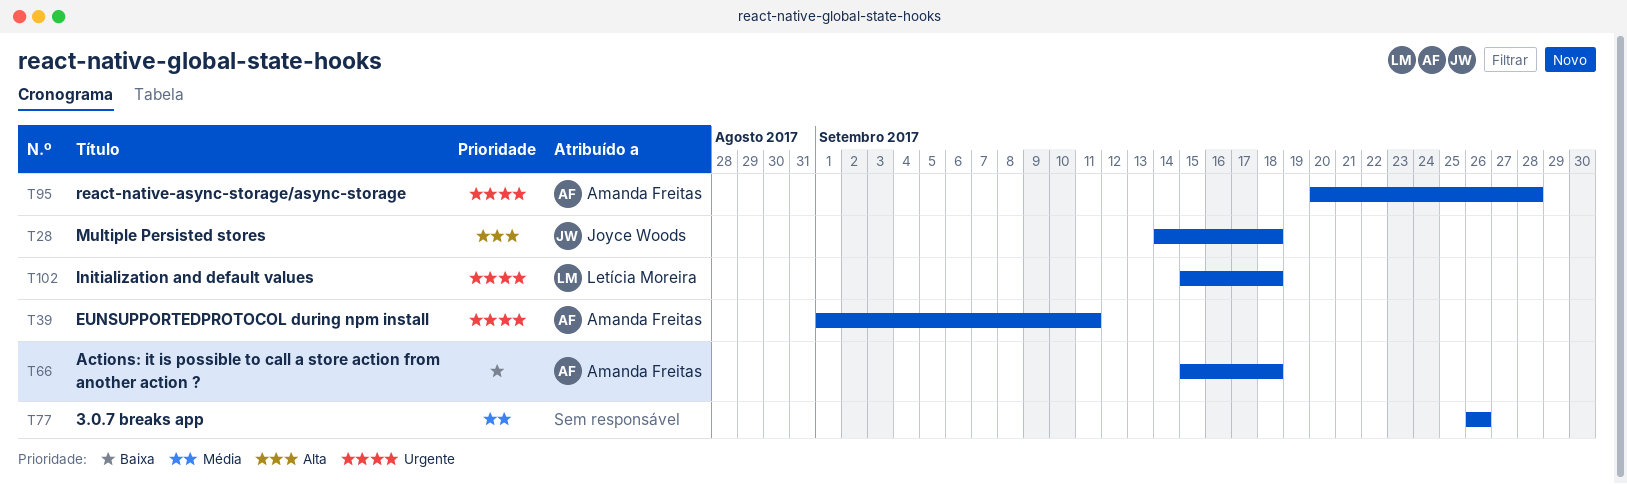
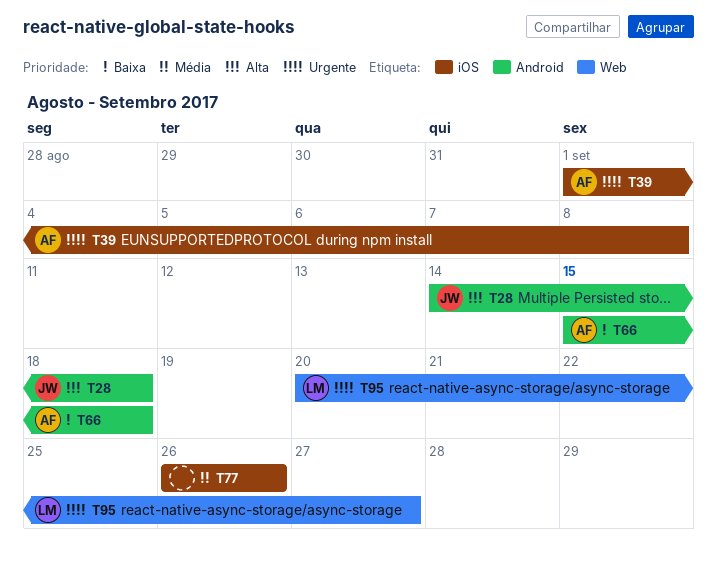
T39, due: Sep 11 -> Sep 8
T95, owner: Amanda Freitas -> Letícia Moreira
T95, due: Sep 28 -> Sep 27
T102: present -> none

